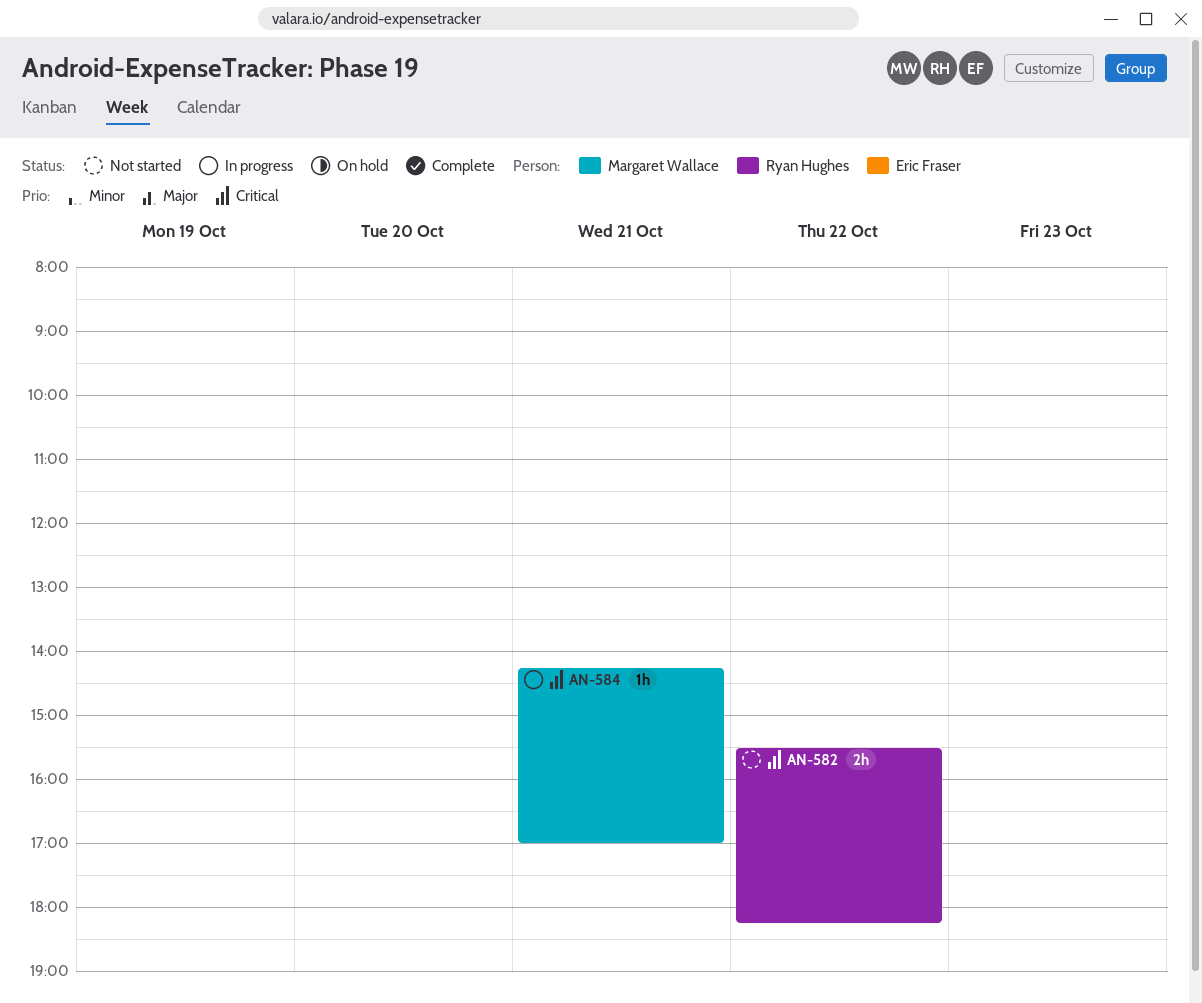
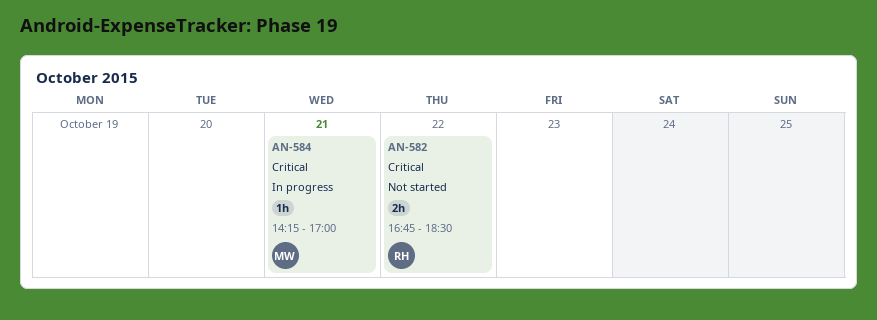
AN-582, begins: 15:30 -> 16:45
AN-582, ends: 18:15 -> 18:30

